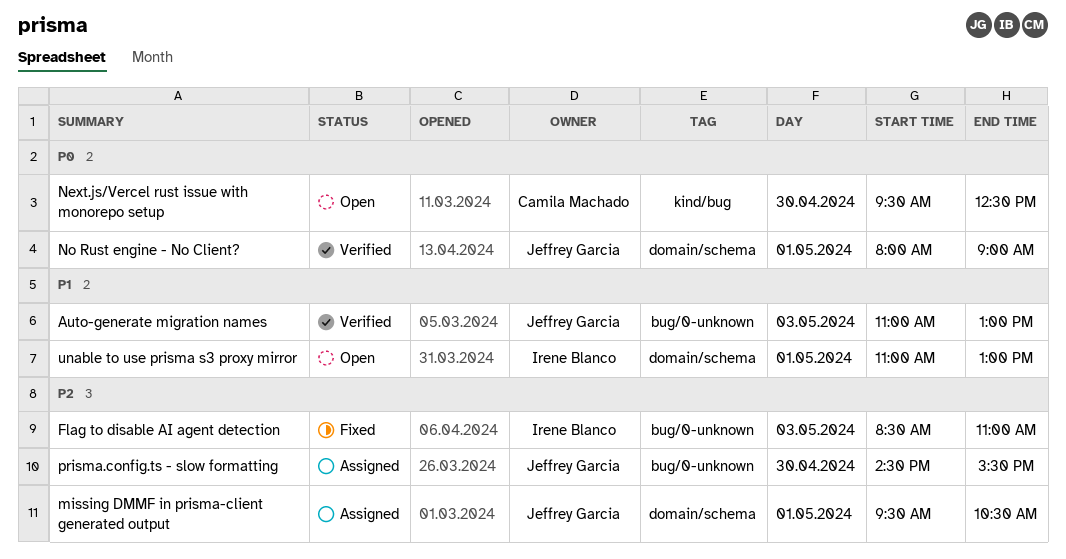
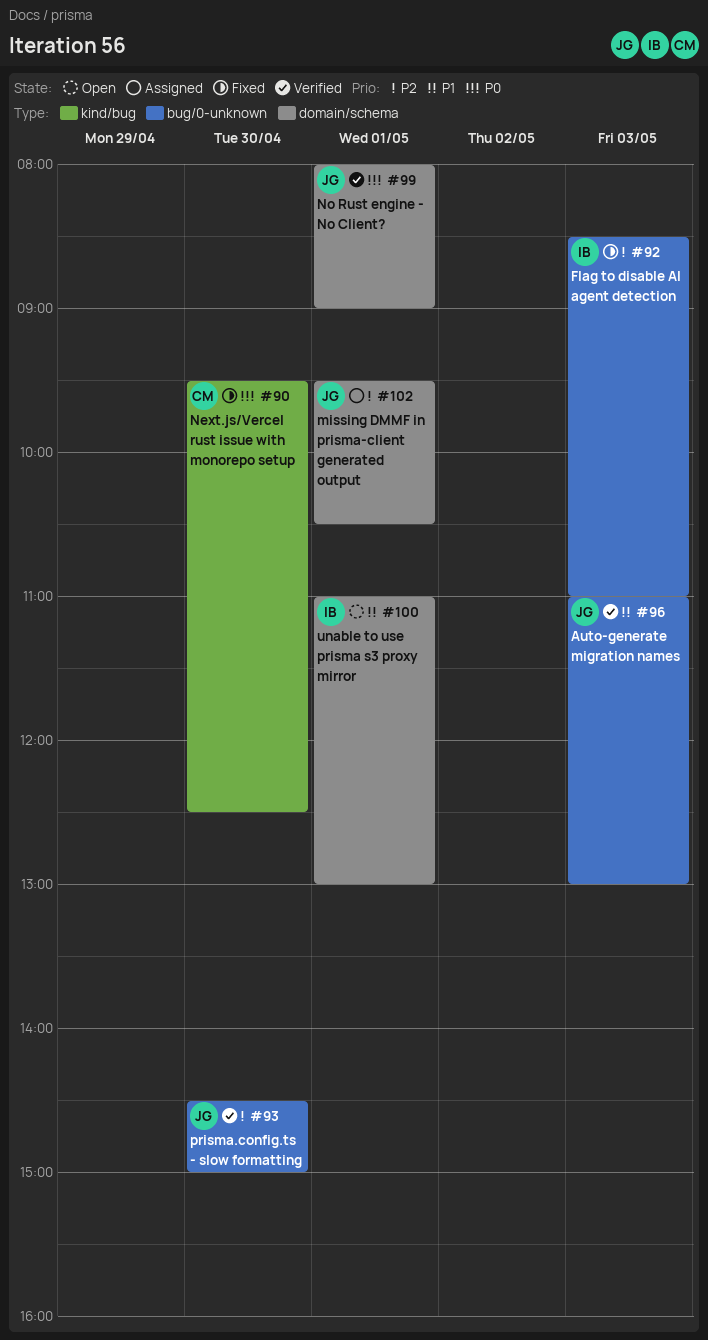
Next.js/Vercel rust issue with monorepo setup, status: Open -> Fixed
prisma.config.ts - slow formatting, status: Assigned -> Verified
prisma.config.ts - slow formatting, ends: 15:30 -> 15:00

